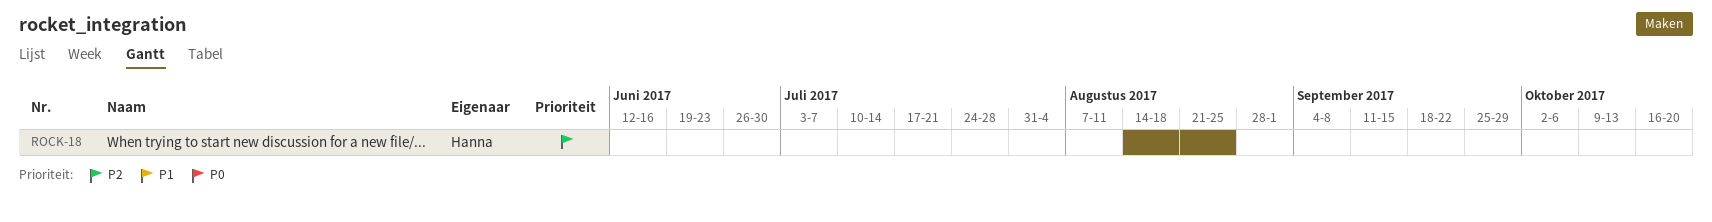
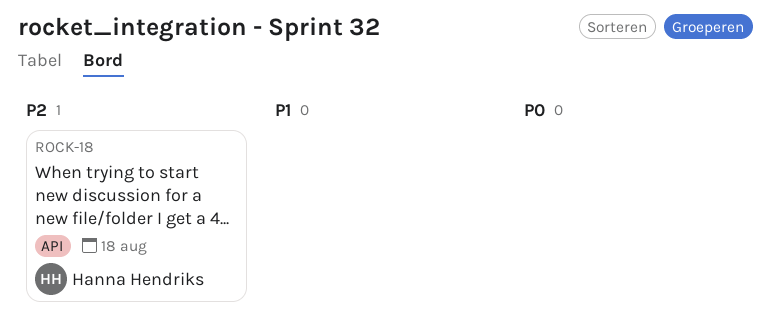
ROCK-18, due: Aug 25 -> Aug 18

